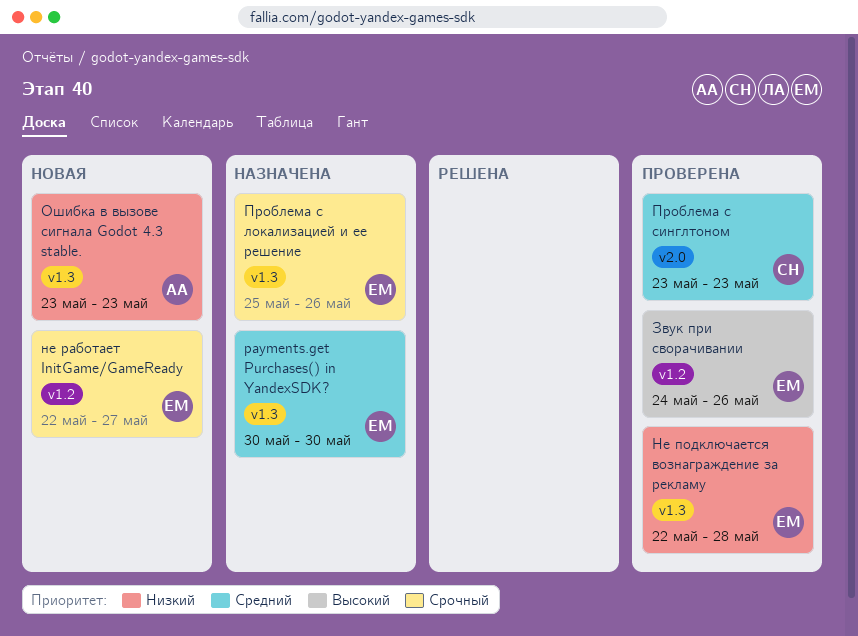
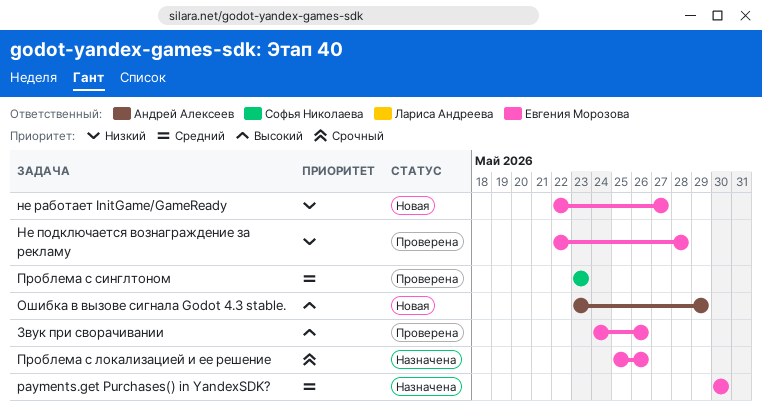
не работает InitGame/GameReady, priority: Срочный -> Низкий
Ошибка в вызове сигнала Godot 4.3 stable., priority: Низкий -> Высокий
Ошибка в вызове сигнала Godot 4.3 stable., due: May 23 -> May 29

